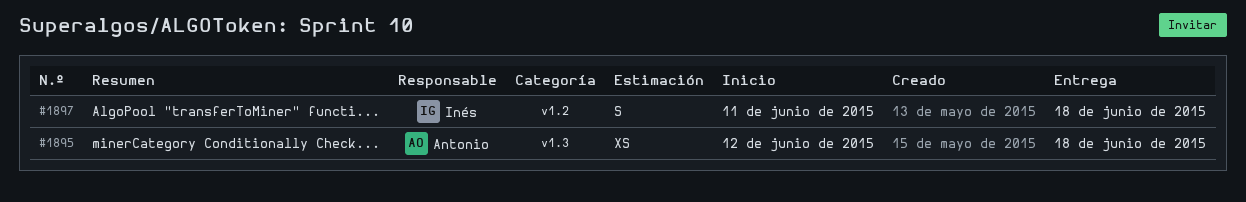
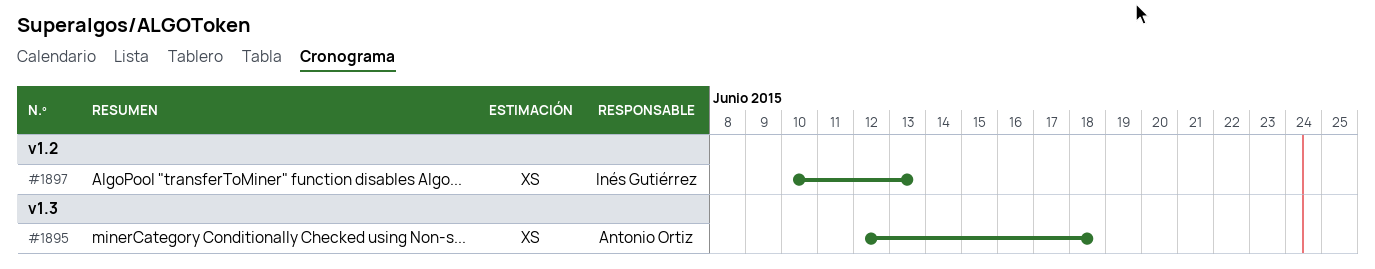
#1897, estimate: S -> XS
#1897, start: Jun 11 -> Jun 10
#1897, due: Jun 18 -> Jun 13

